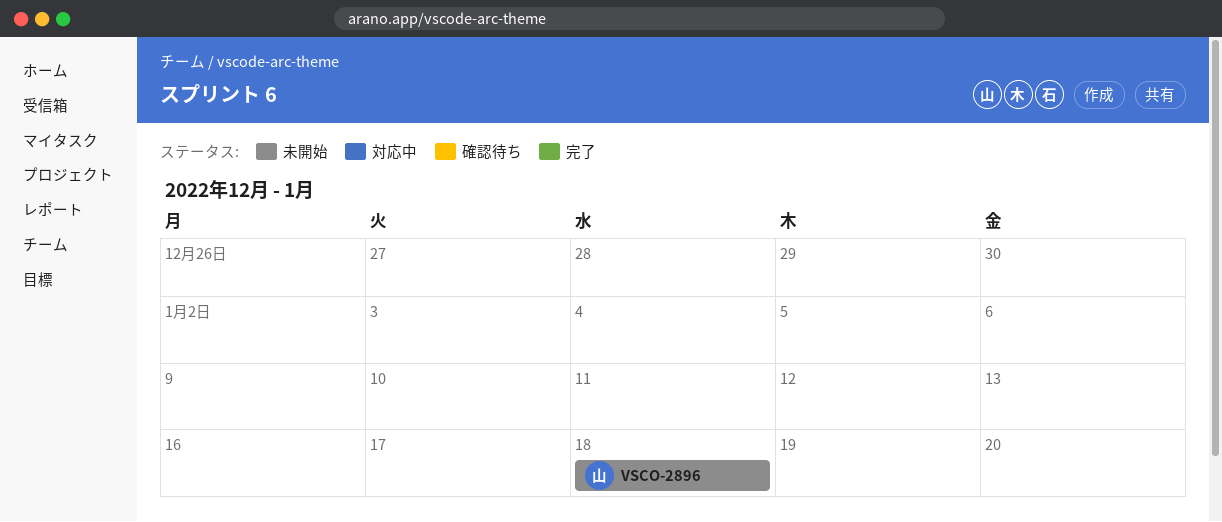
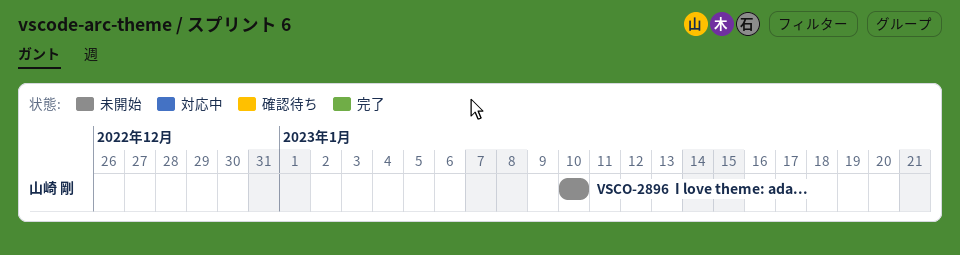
VSCO-2896, start: Jan 18 -> Jan 10
VSCO-2896, due: Jan 18 -> Jan 10

